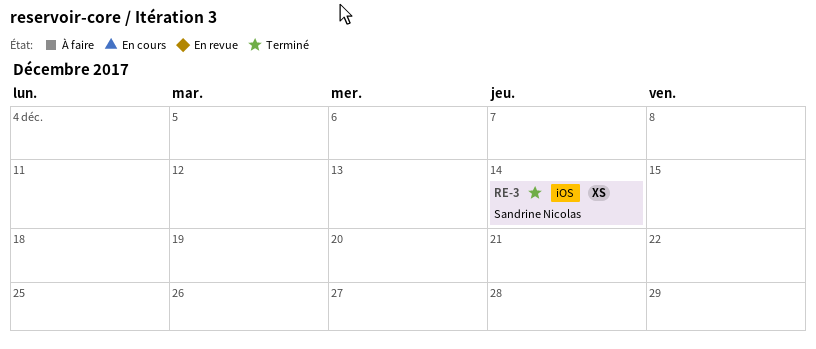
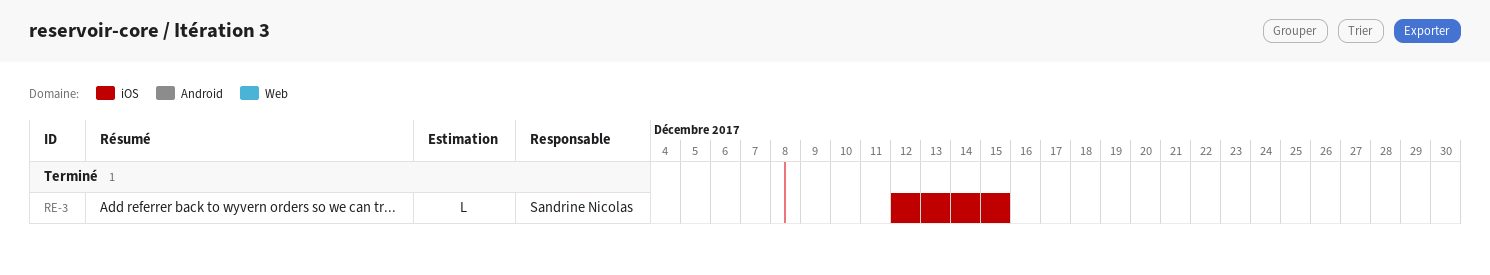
RE-3, estimate: XS -> L
RE-3, due: Dec 14 -> Dec 15

